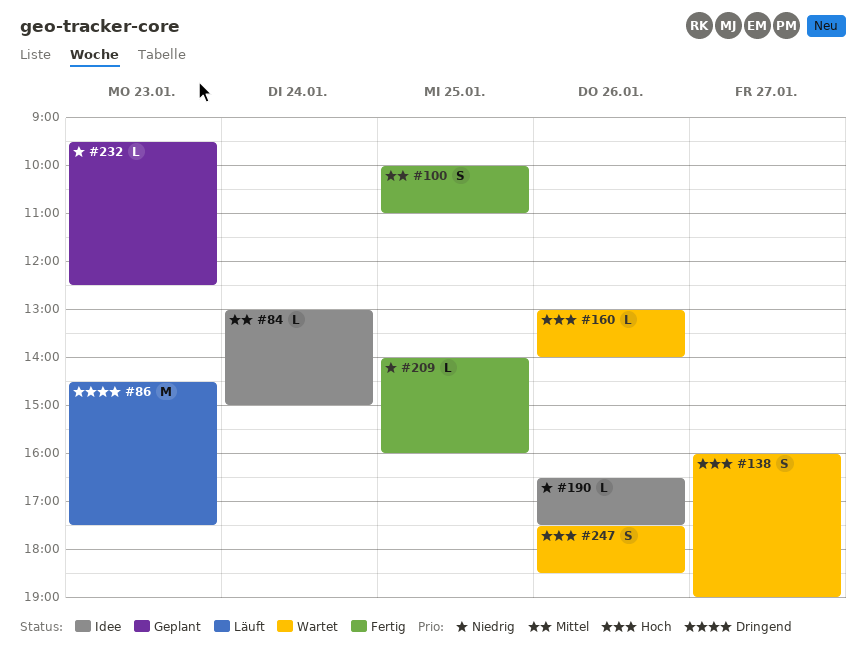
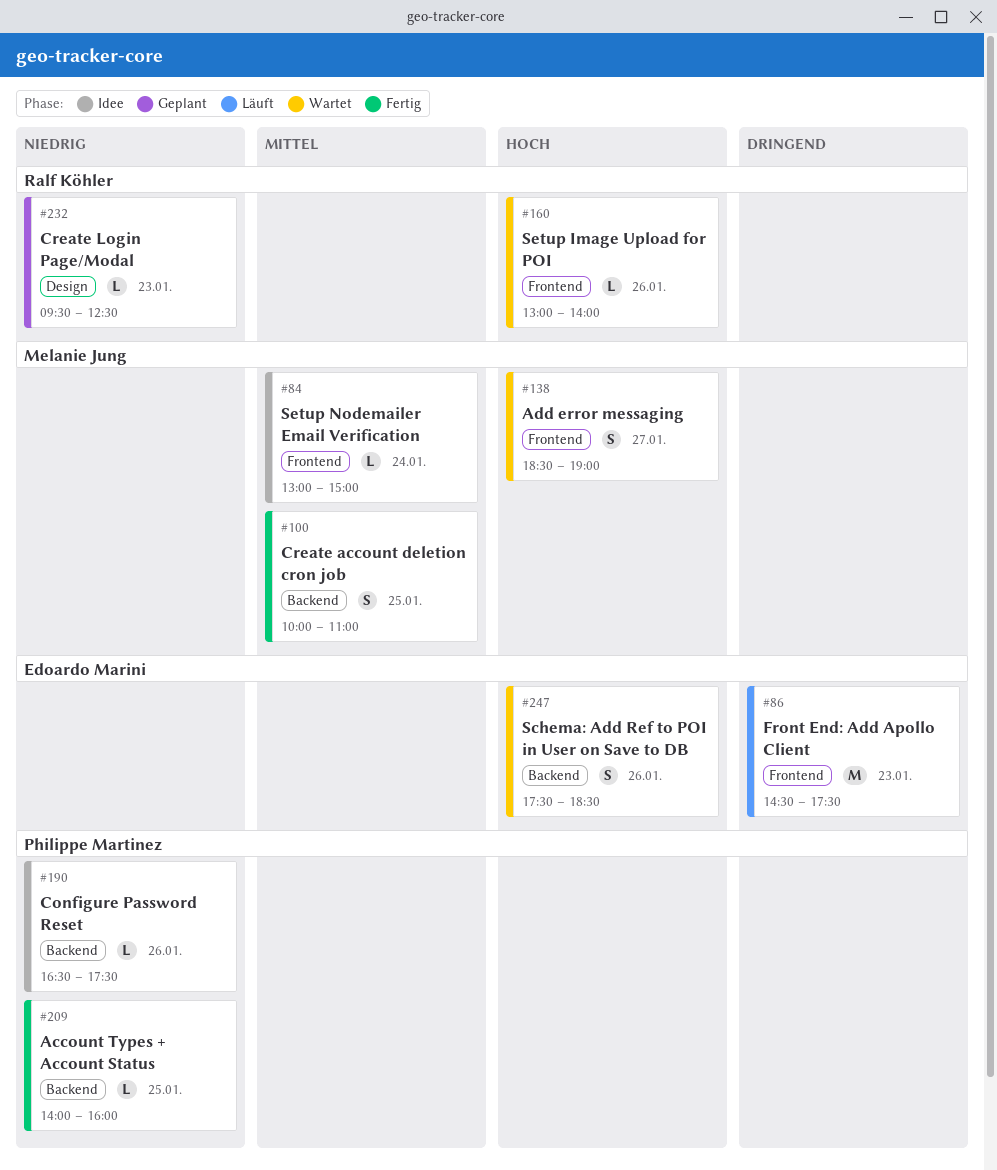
#138, begins: 16:00 -> 18:30

